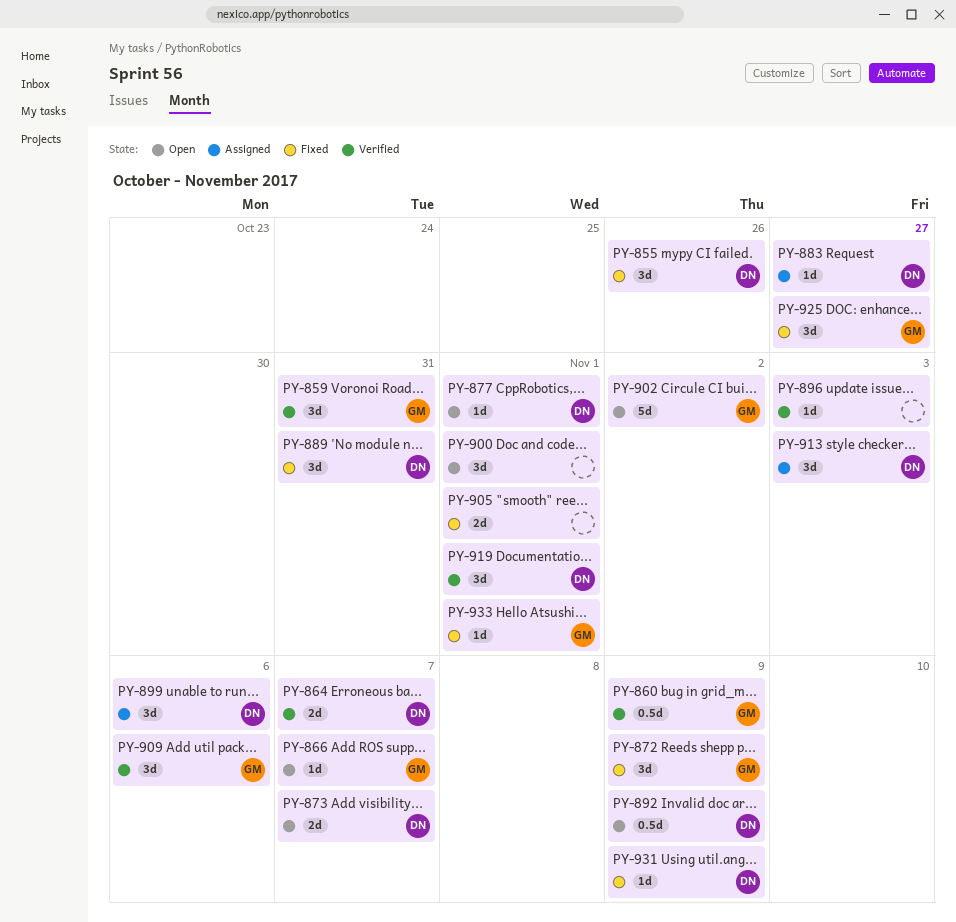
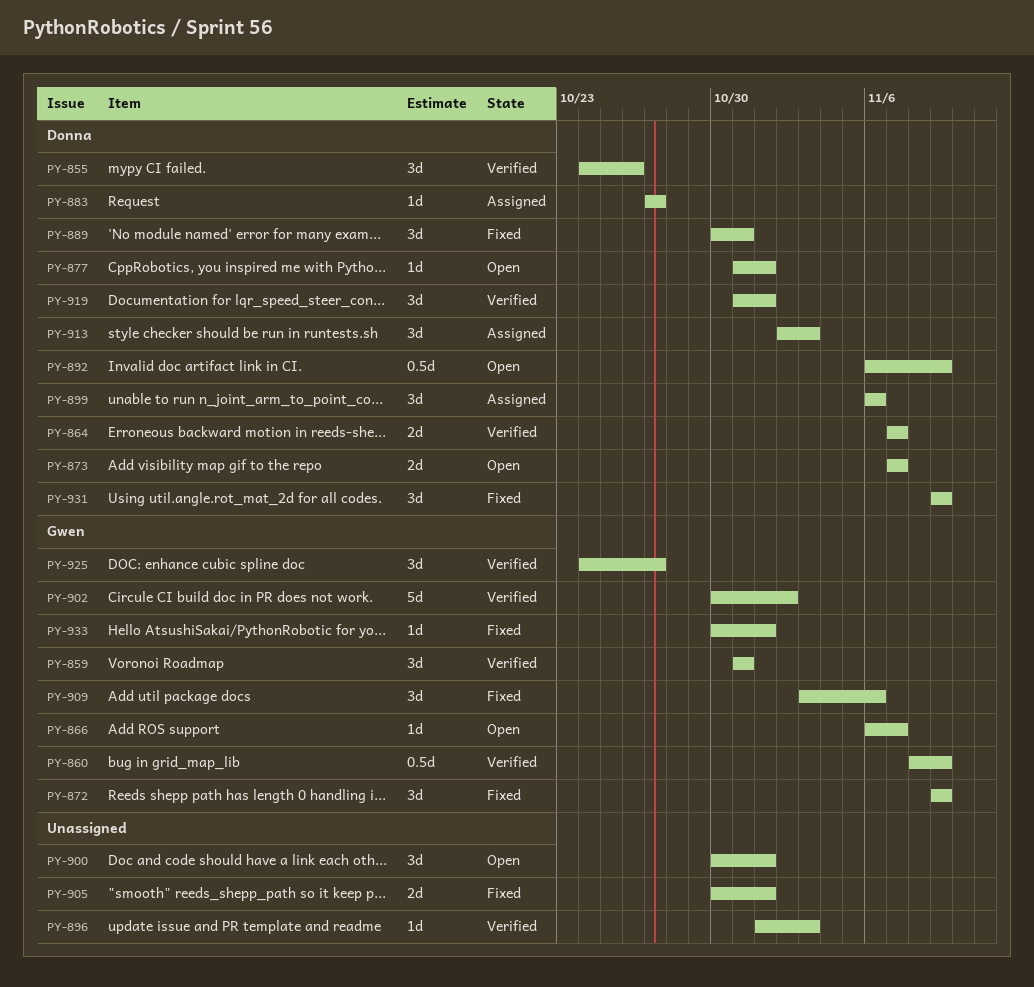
PY-855, status: Fixed -> Verified
PY-902, status: Open -> Verified
PY-909, status: Verified -> Fixed
PY-925, status: Fixed -> Verified
PY-931, estimate: 1d -> 3d

